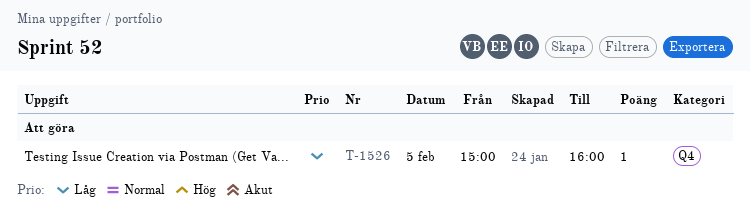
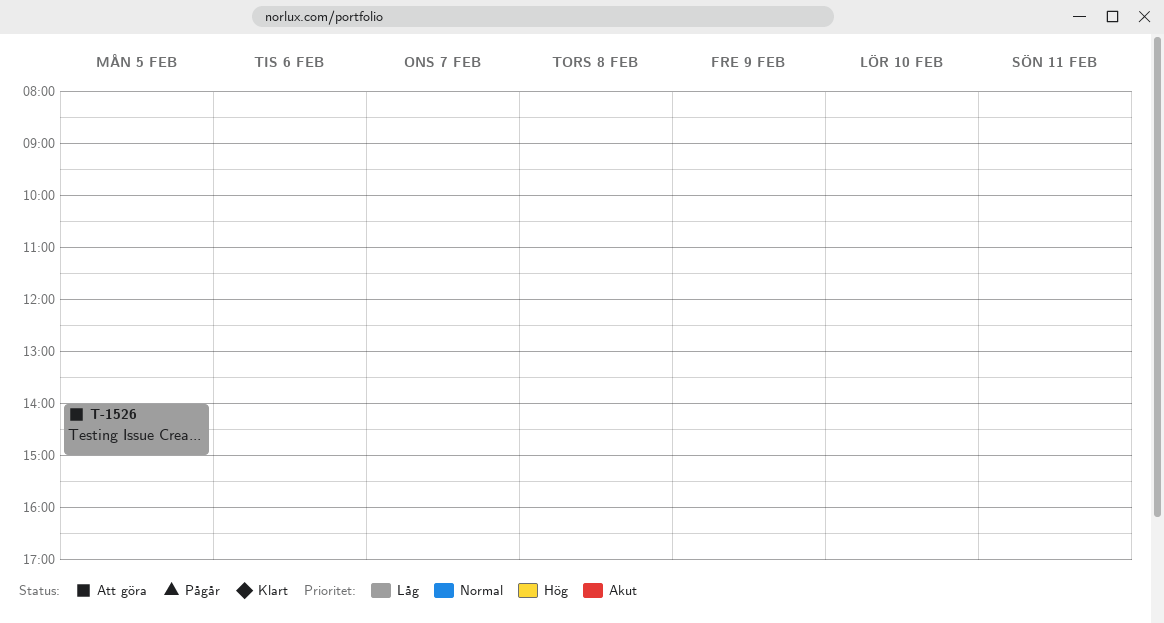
T-1526, begins: 15:00 -> 14:00
T-1526, ends: 16:00 -> 15:00

